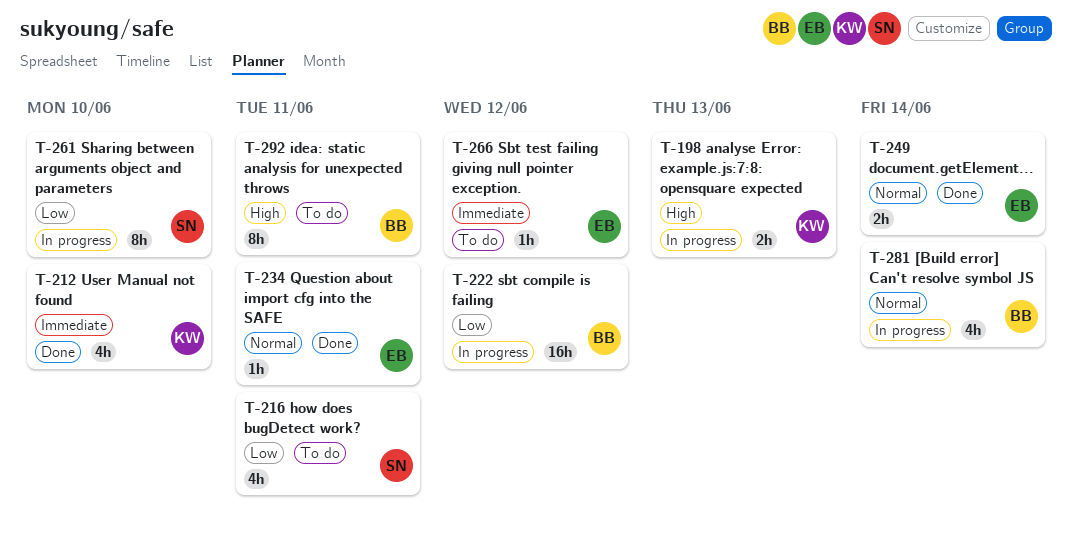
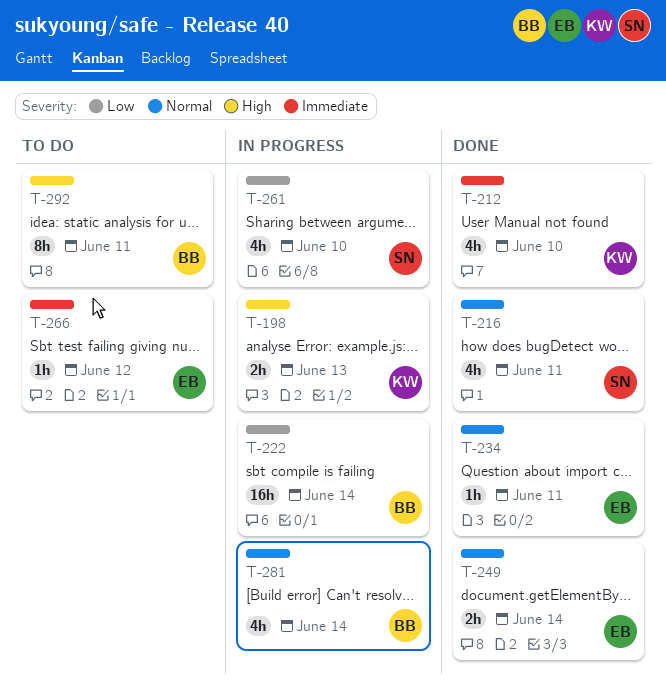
T-216, status: To do -> Done
T-216, priority: Low -> Normal
T-222, due: Jun 12 -> Jun 14
T-261, estimate: 8h -> 4h

